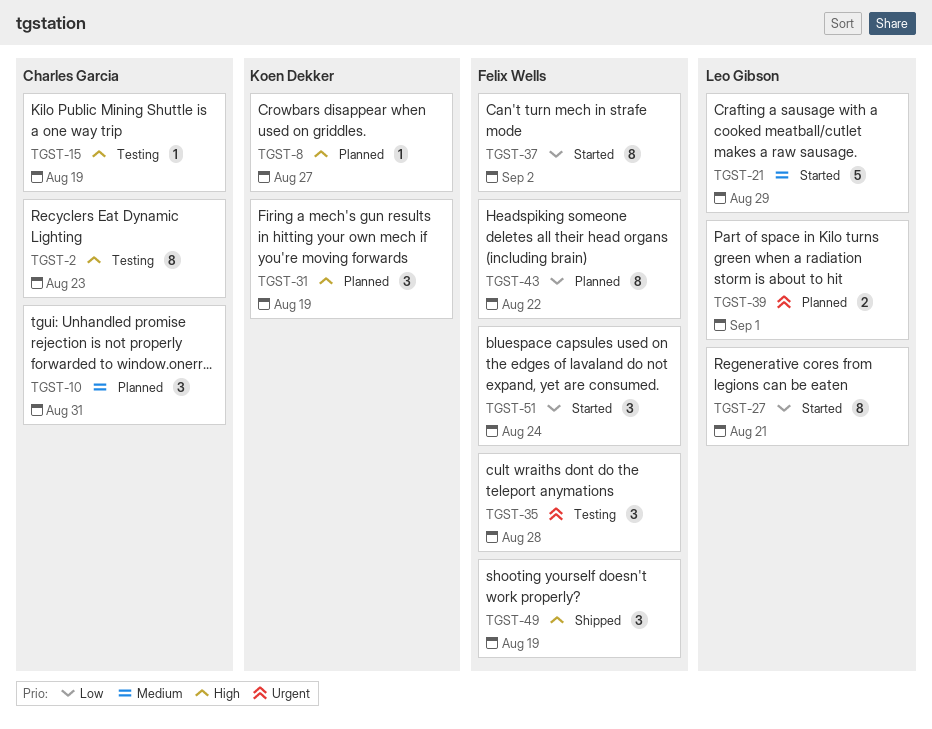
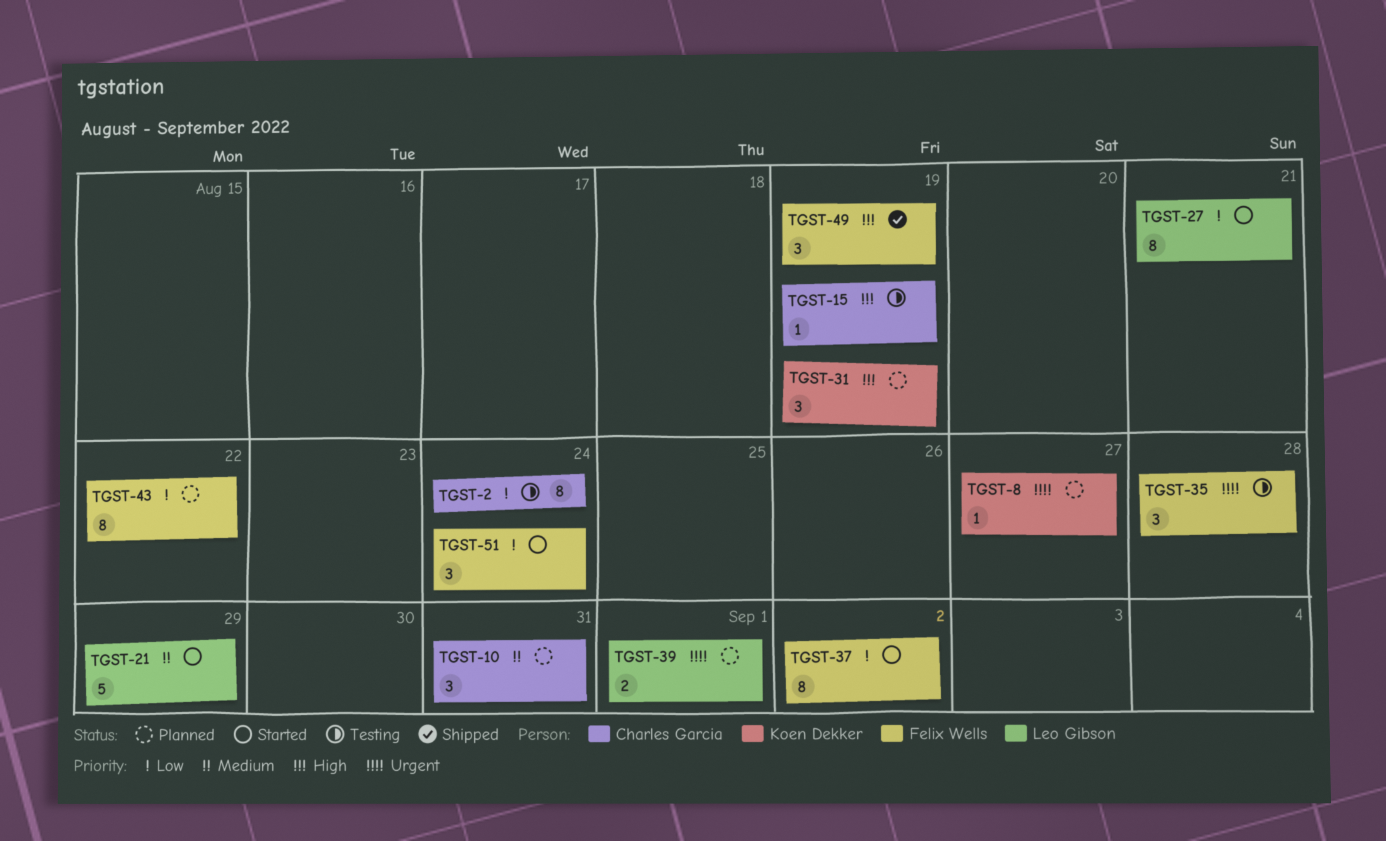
TGST-2, priority: High -> Low
TGST-2, due: Aug 23 -> Aug 24
TGST-8, priority: High -> Urgent

